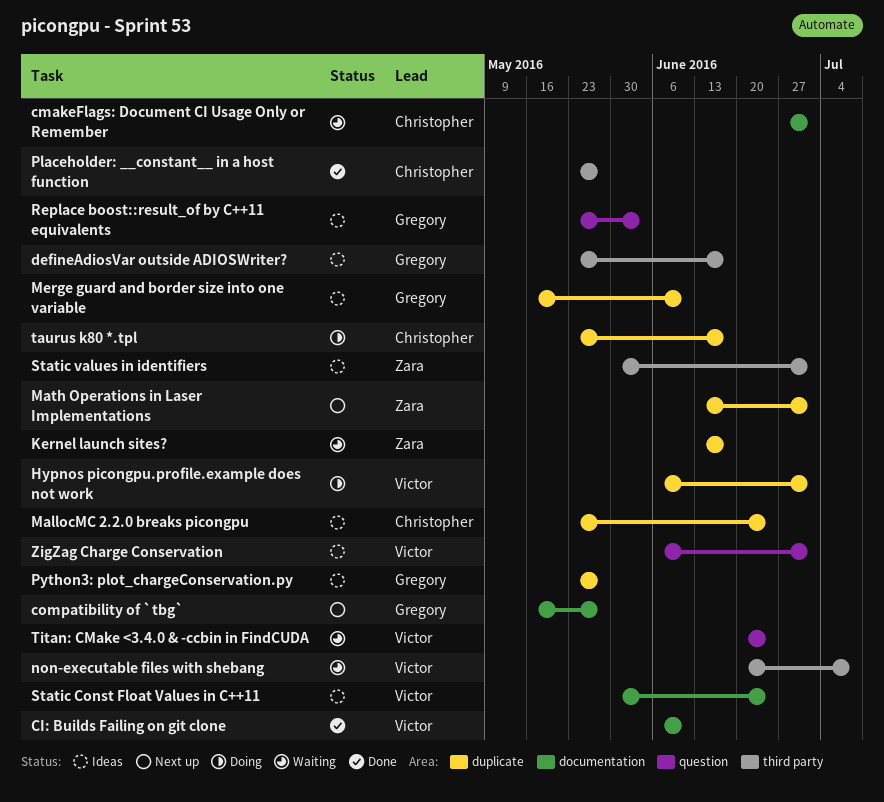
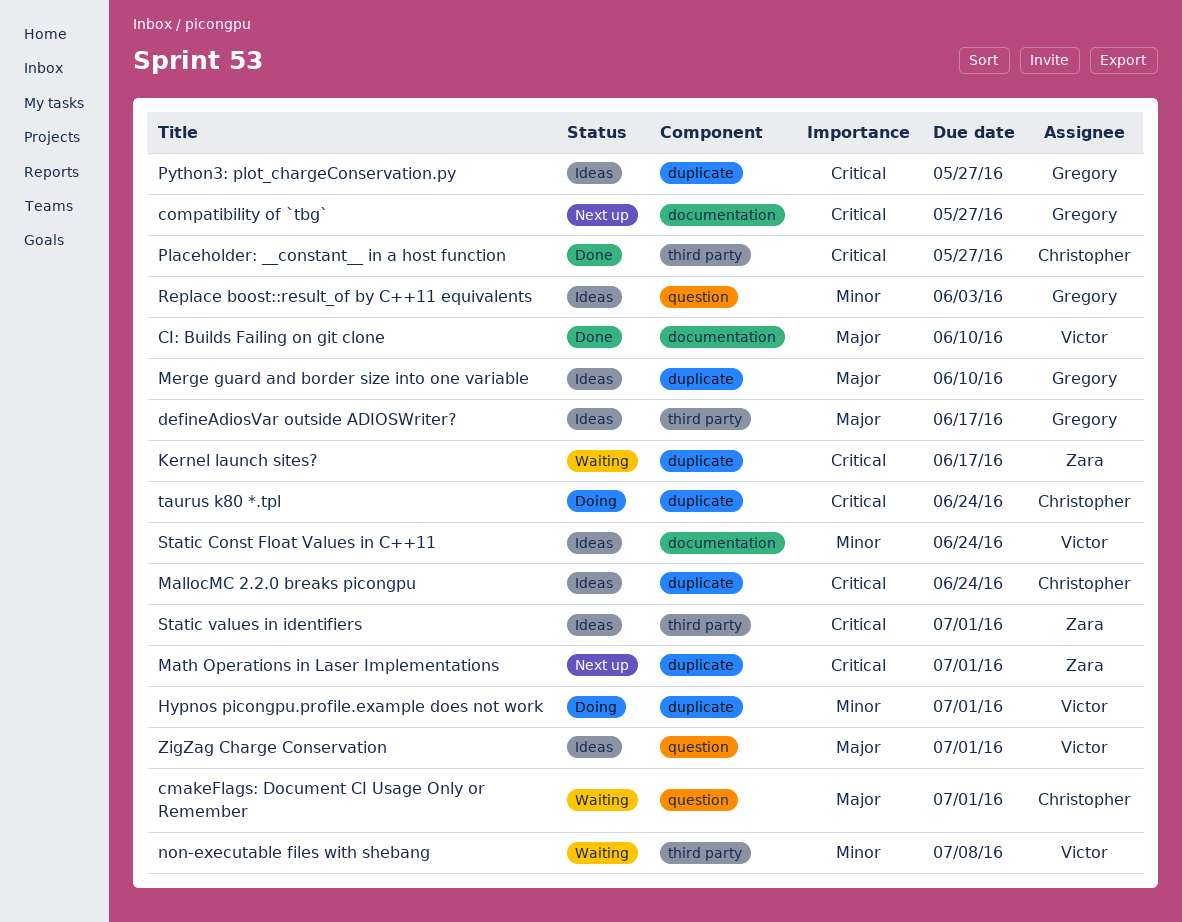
cmakeFlags: Document CI Usage Only or Remember, label: documentation -> question
taurus k80 *.tpl, due: Jun 17 -> Jun 24
Titan: CMake <3.4.0 & -ccbin in FindCUDA: present -> none

